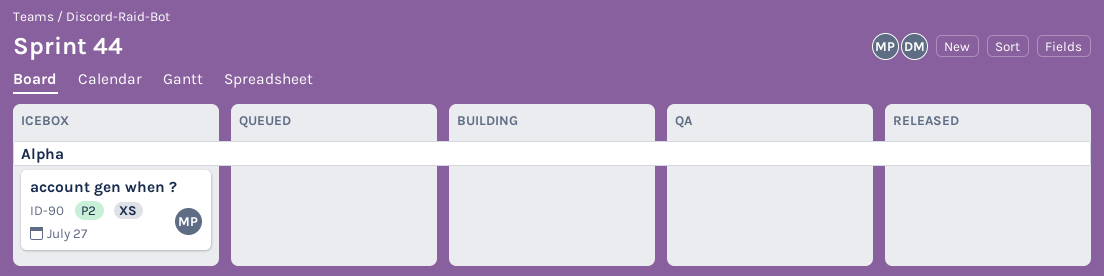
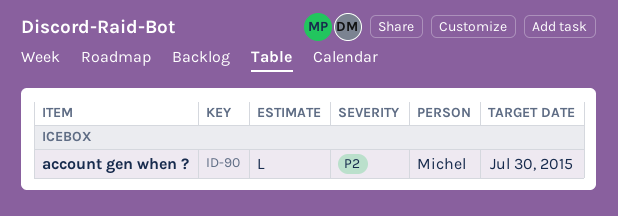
ID-90, estimate: XS -> L
ID-90, due: Jul 27 -> Jul 30

